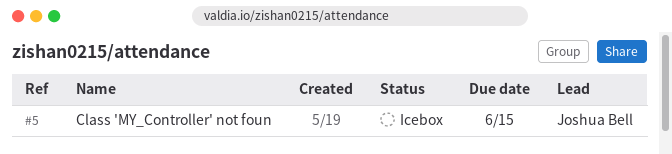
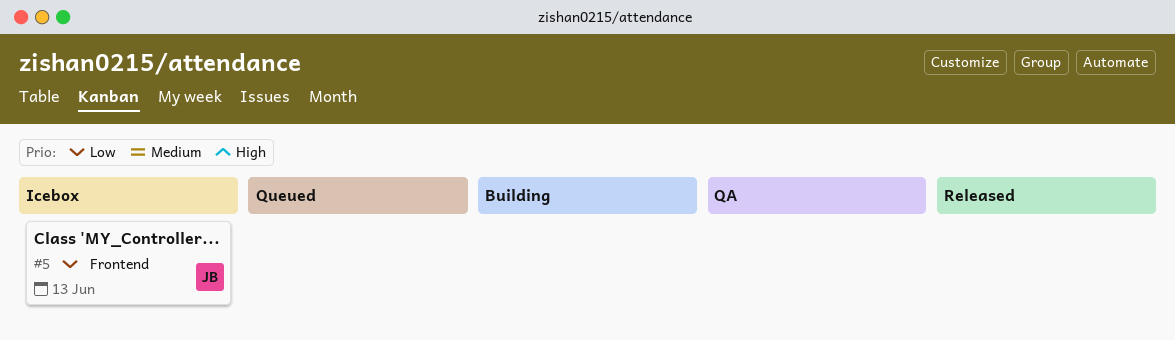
#5, due: Jun 15 -> Jun 13

